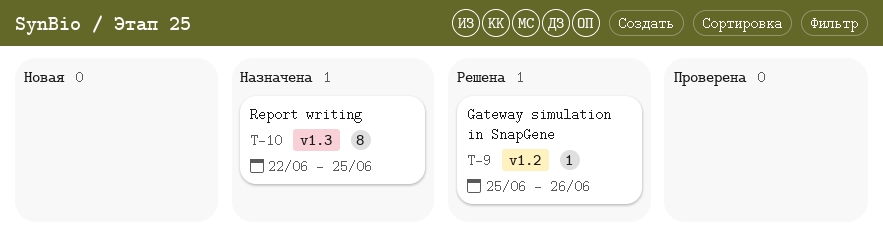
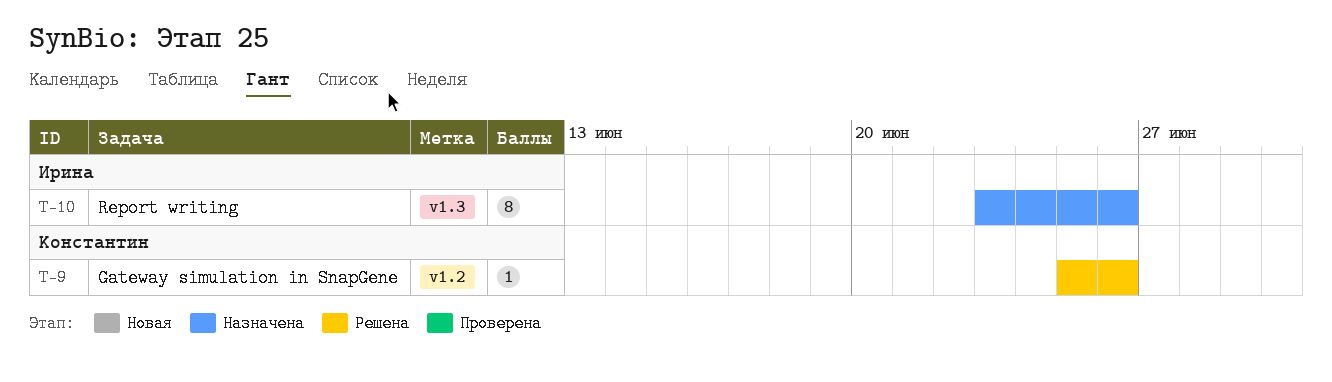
T-10, start: Jun 22 -> Jun 23
T-10, due: Jun 25 -> Jun 26

